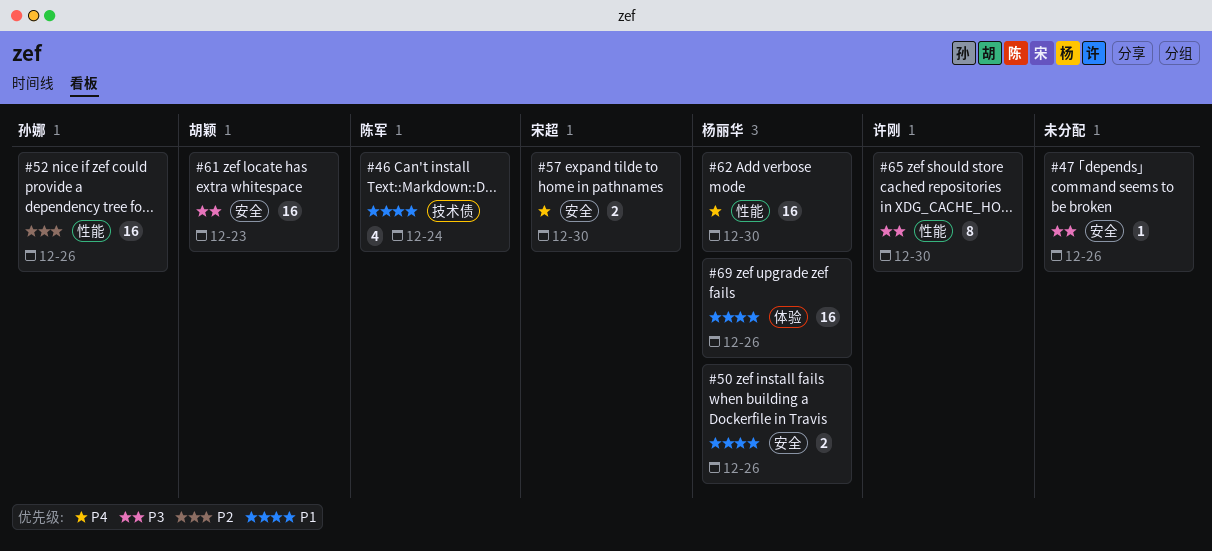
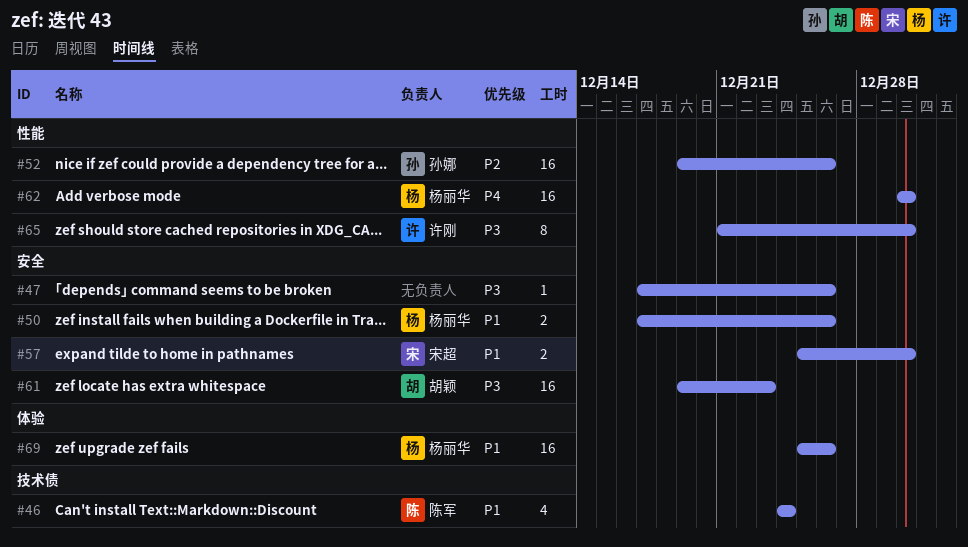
#57, priority: P4 -> P1

